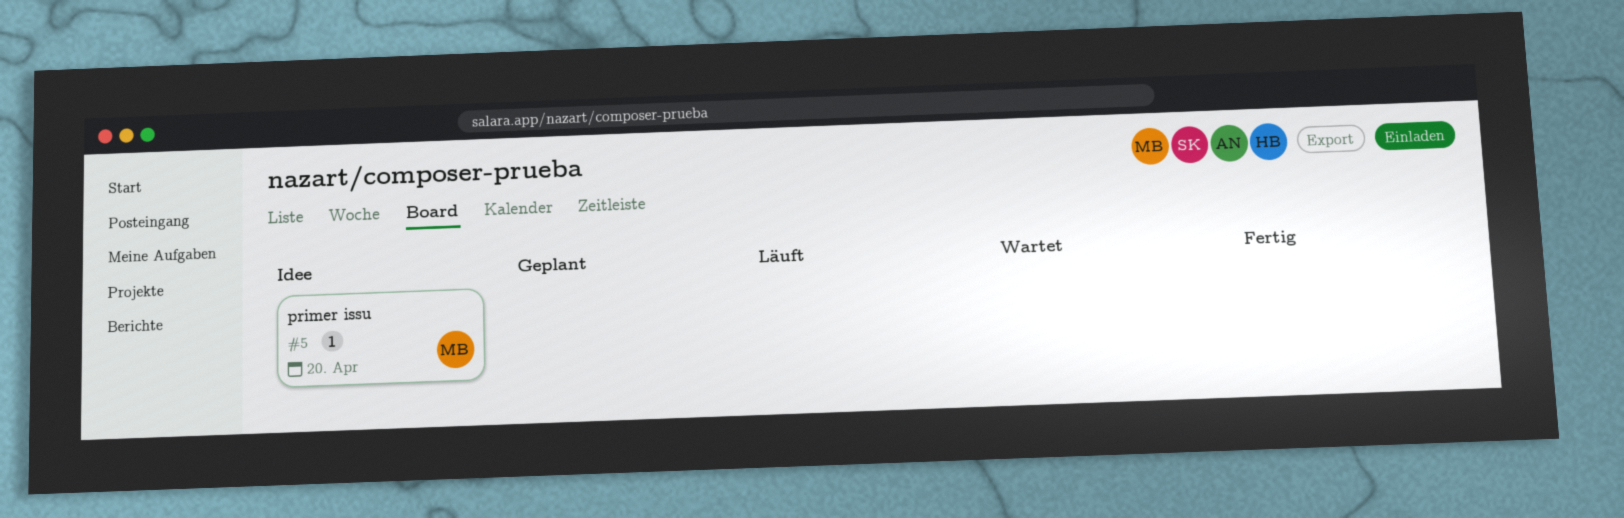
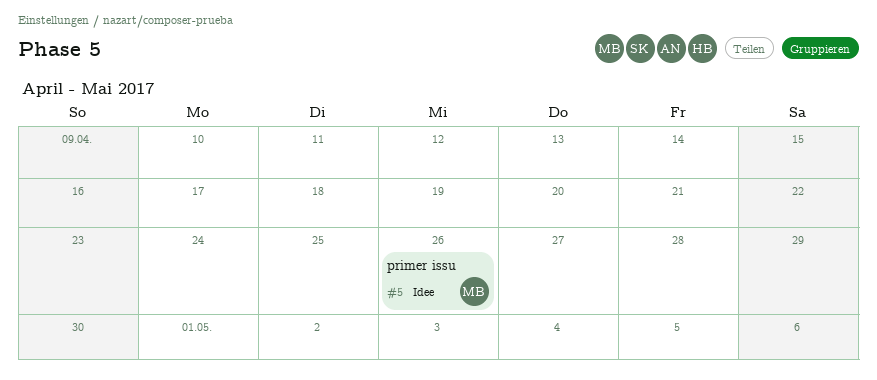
#5, due: Apr 20 -> Apr 26

